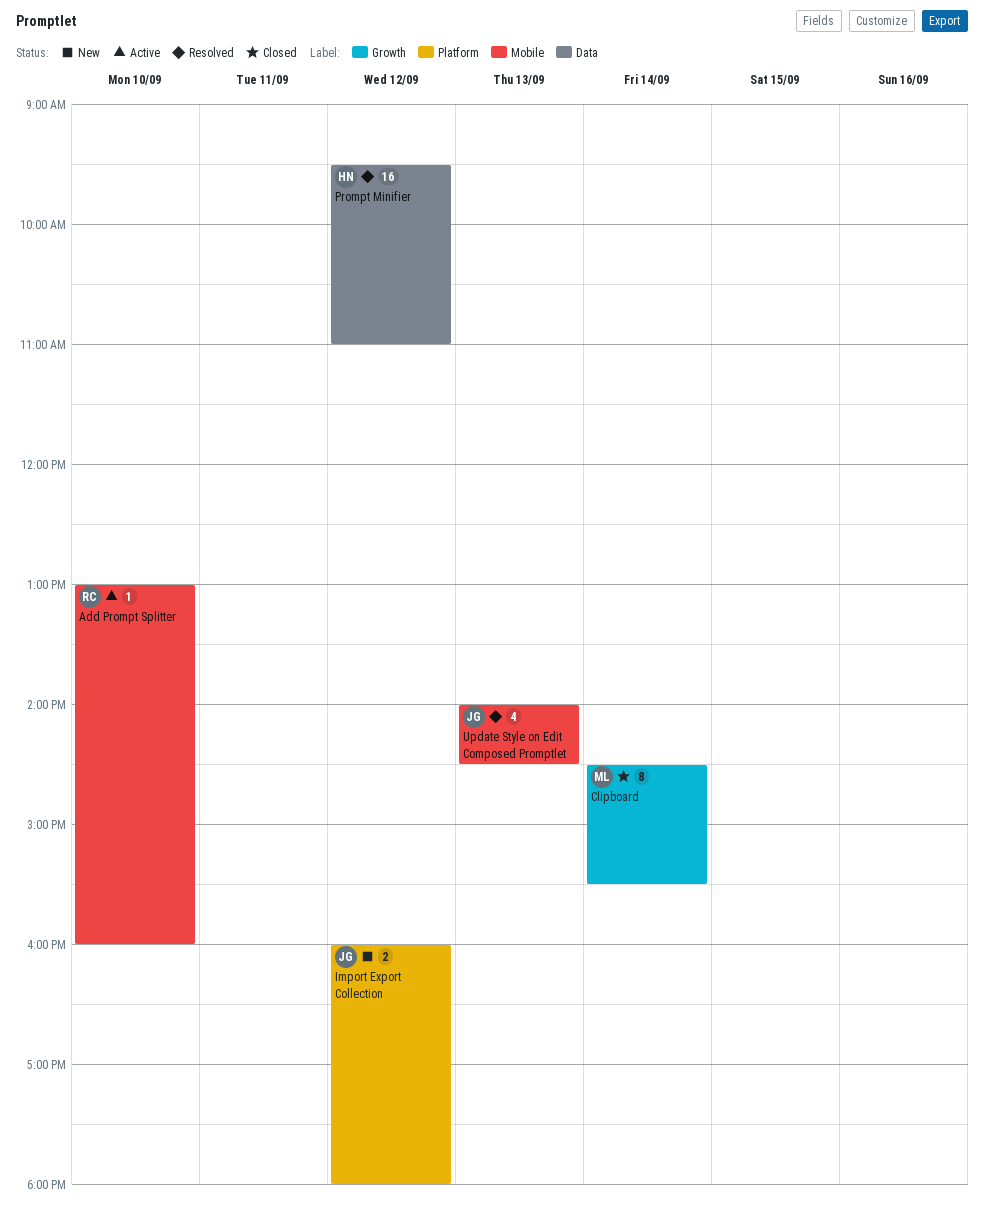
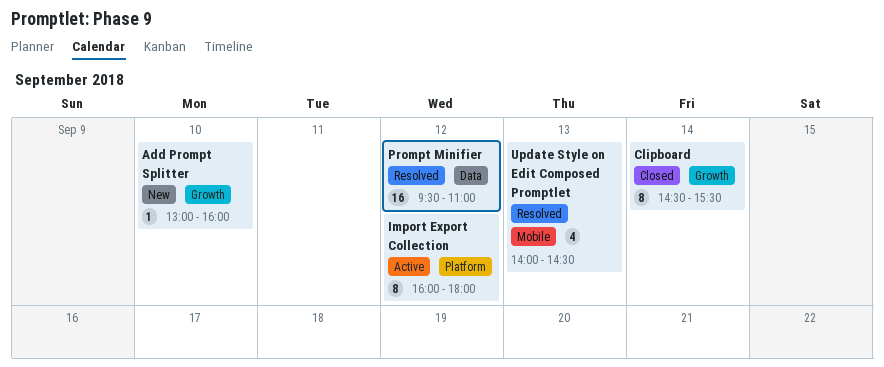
Add Prompt Splitter, status: Active -> New
Add Prompt Splitter, label: Mobile -> Growth
Import Export Collection, status: New -> Active
Import Export Collection, estimate: 2 -> 8

